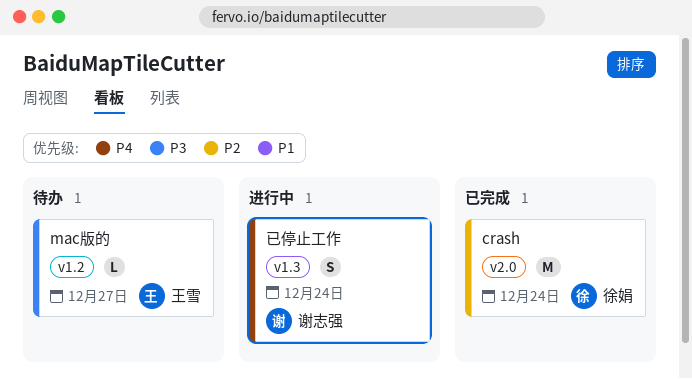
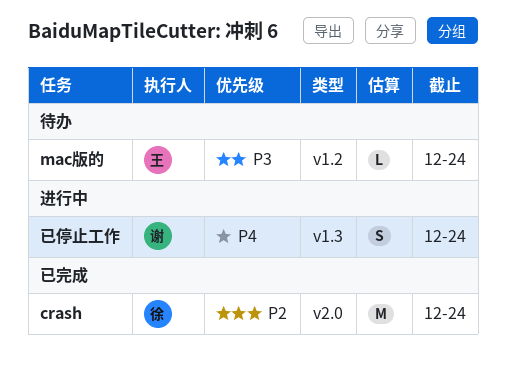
mac版的, due: Dec 27 -> Dec 24

